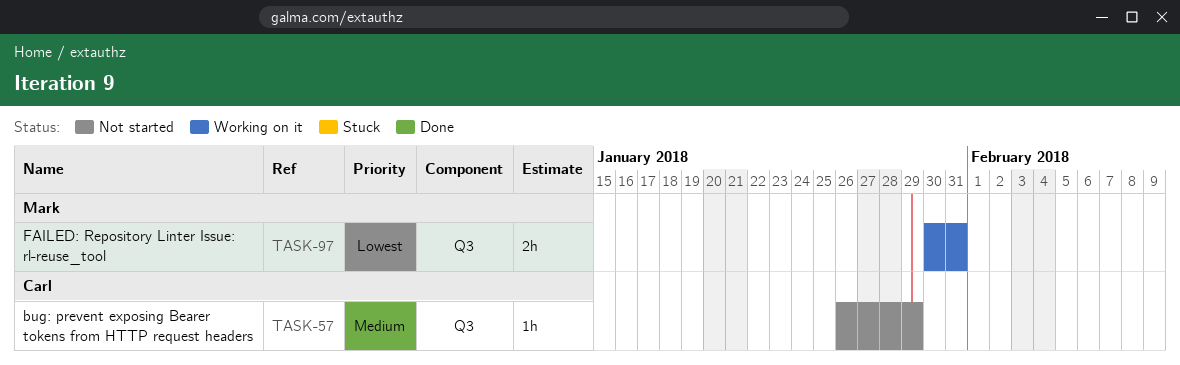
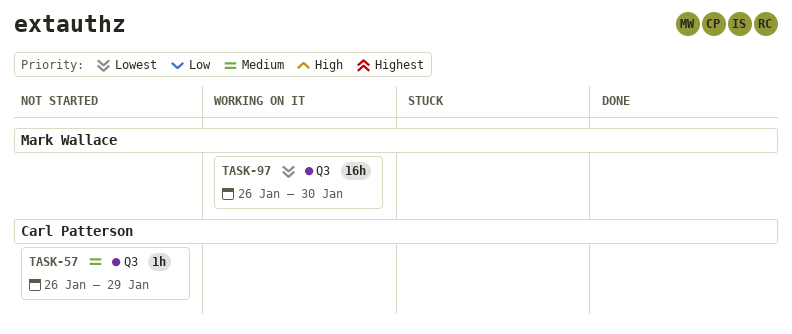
TASK-97, estimate: 2h -> 16h
TASK-97, start: Jan 30 -> Jan 26
TASK-97, due: Jan 31 -> Jan 30

